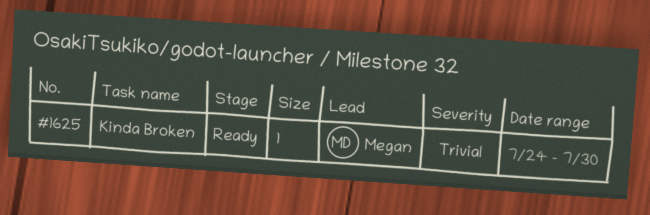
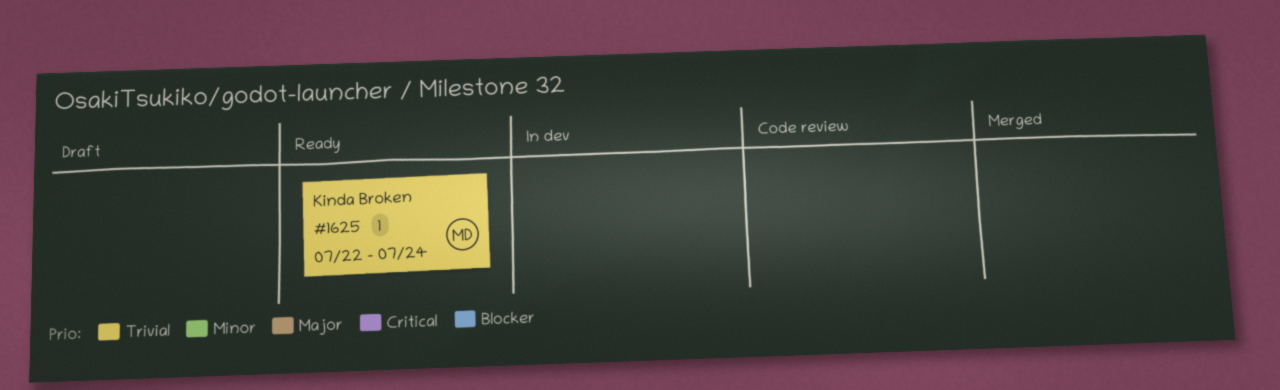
#1625, start: Jul 24 -> Jul 22
#1625, due: Jul 30 -> Jul 24

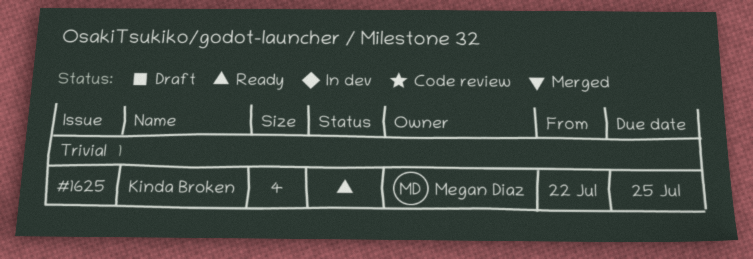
#1625, estimate: 1 -> 4
#1625, due: Jul 24 -> Jul 25

